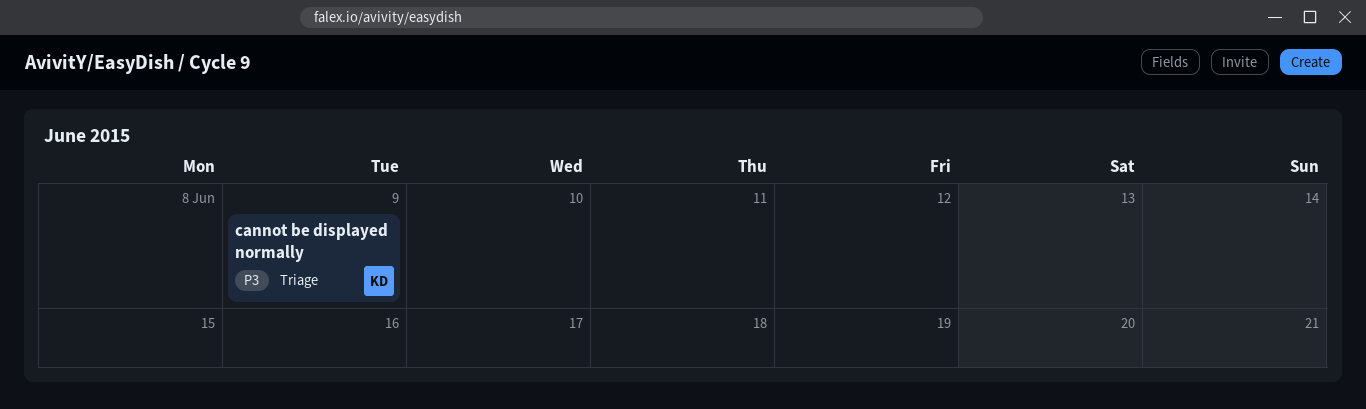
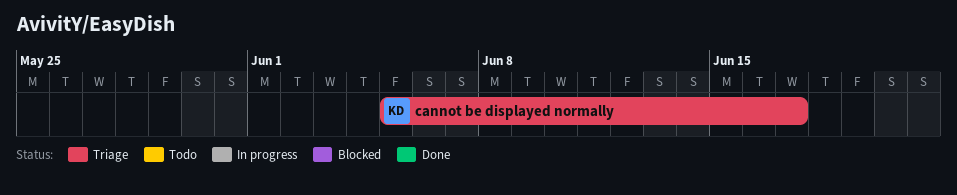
cannot be displayed normally, due: Jun 9 -> Jun 17

